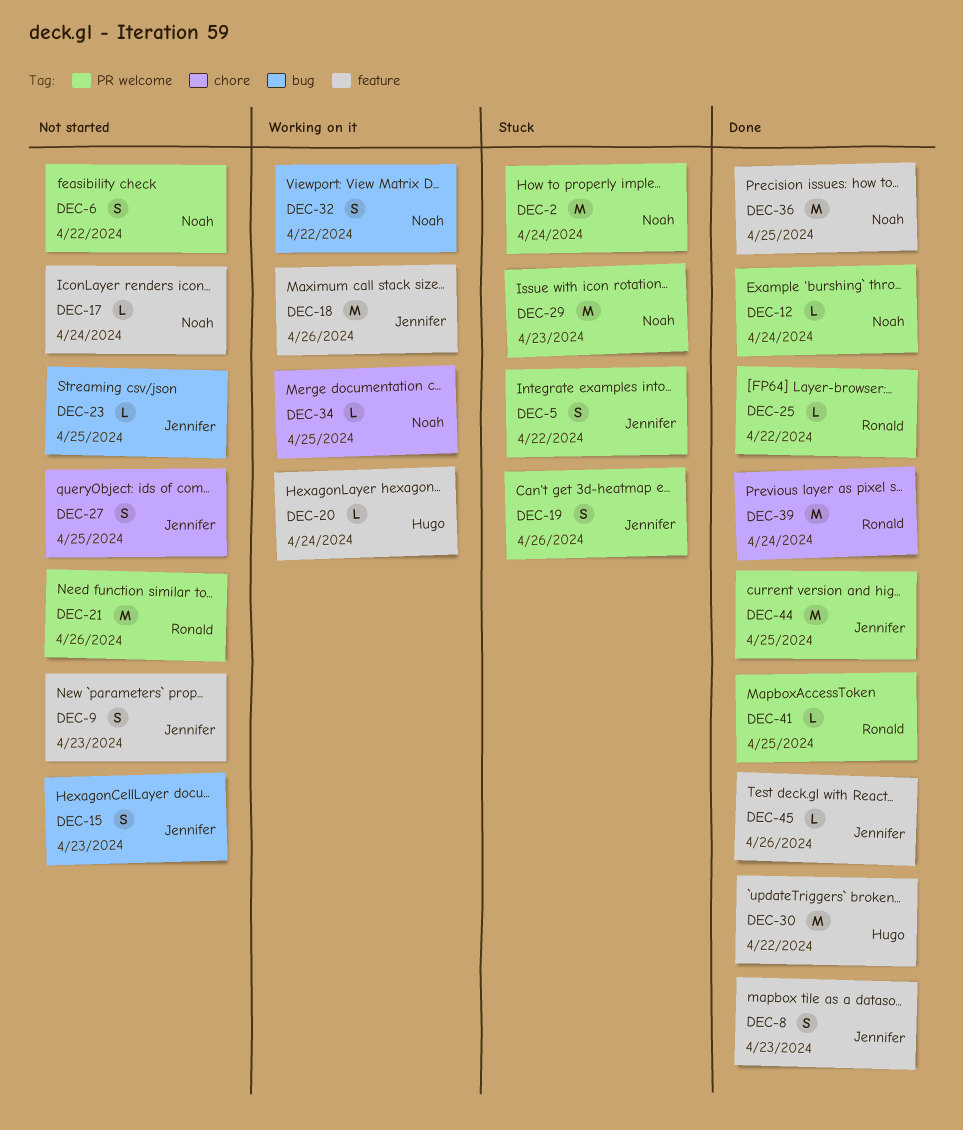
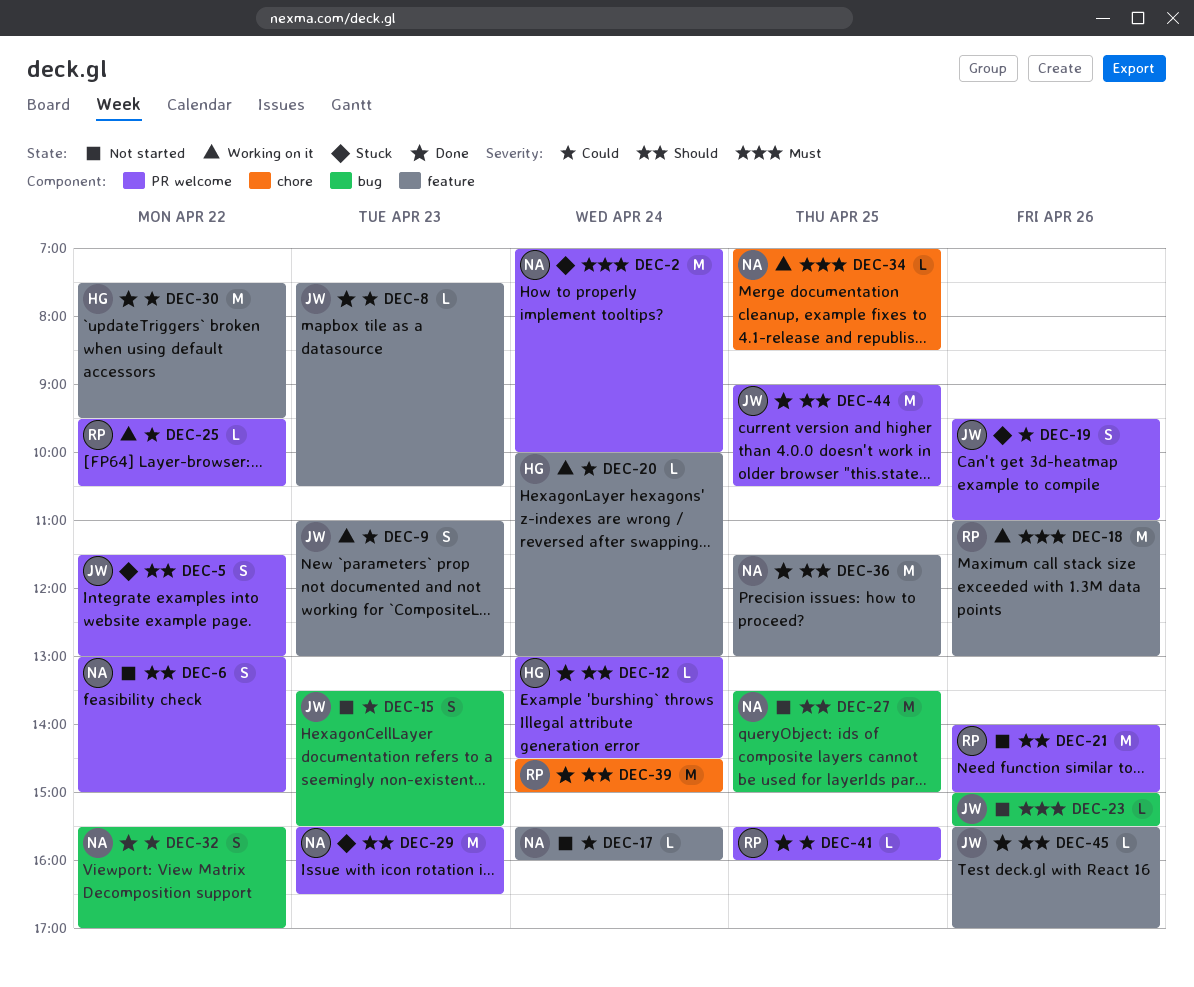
DEC-8, estimate: S -> L
DEC-9, status: Not started -> Working on it
DEC-12, owner: Noah -> Hugo
DEC-18, owner: Jennifer -> Ronald
DEC-23, day: Apr 25 -> Apr 26
DEC-25, status: Done -> Working on it
DEC-27, owner: Jennifer -> Noah
DEC-27, label: chore -> bug
DEC-27, estimate: S -> M
DEC-32, status: Working on it -> Done

